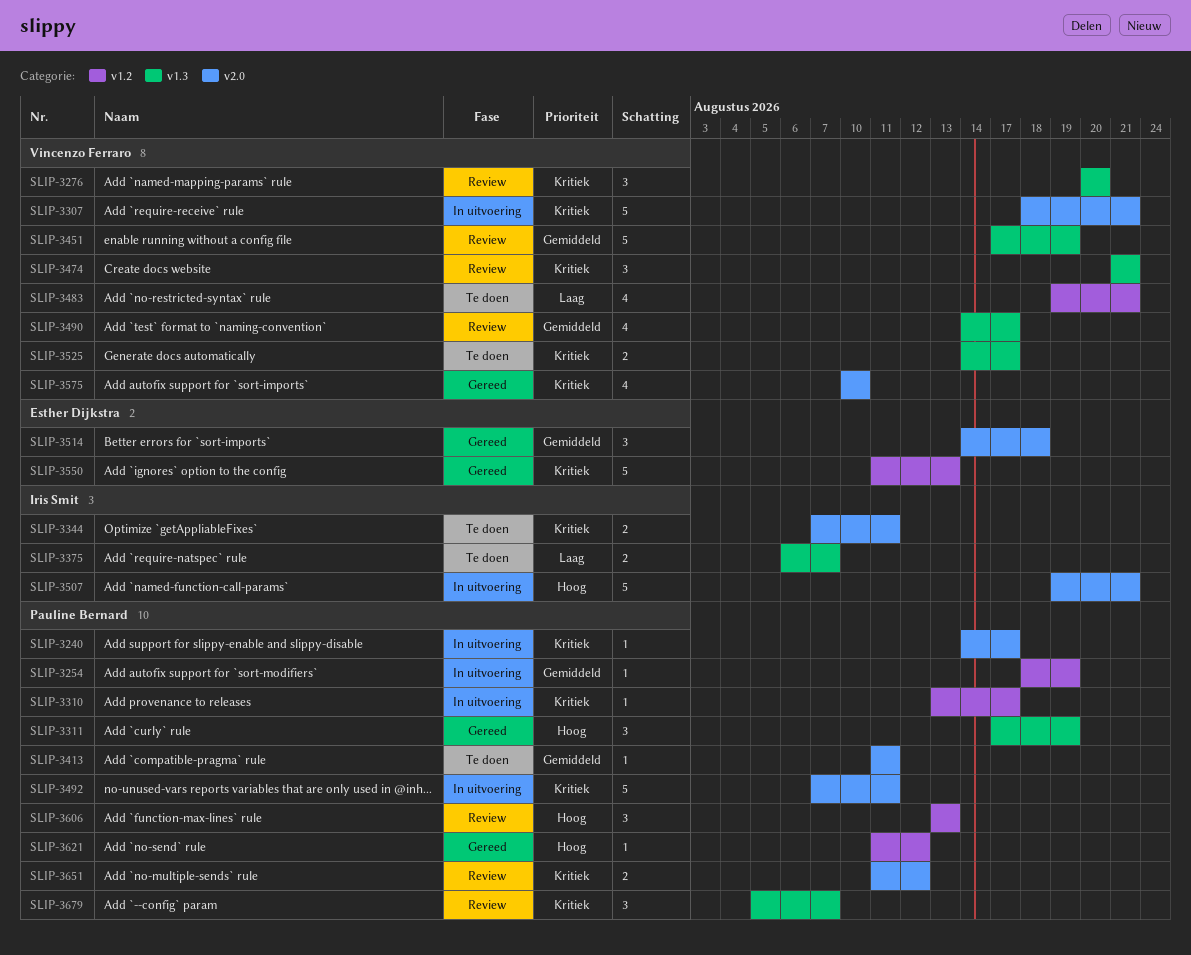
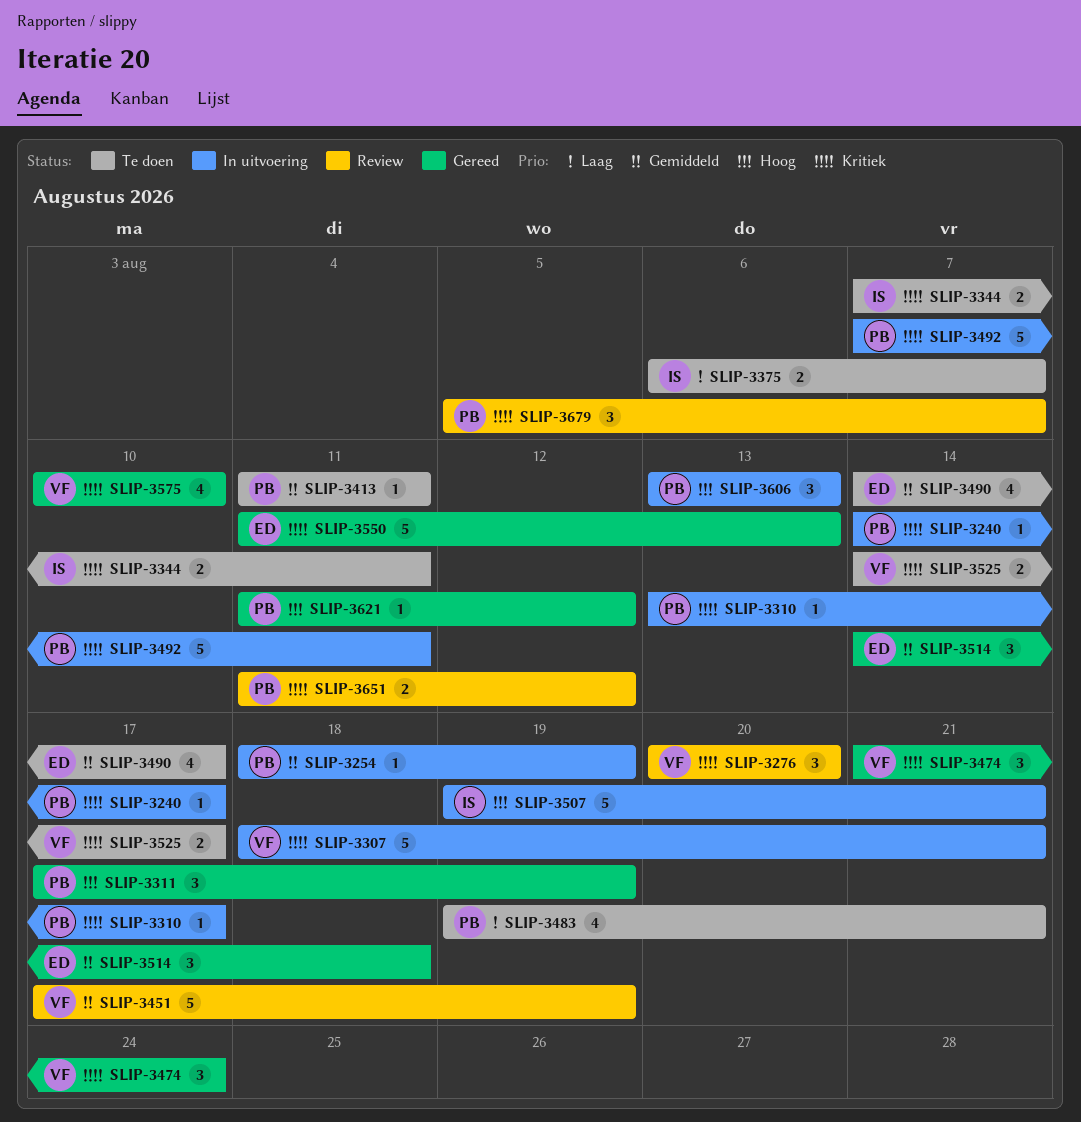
SLIP-3474, status: Review -> Gereed
SLIP-3474, due: Aug 21 -> Aug 24
SLIP-3483, owner: Vincenzo Ferraro -> Pauline Bernard
SLIP-3490, status: Review -> Te doen
SLIP-3490, owner: Vincenzo Ferraro -> Esther Dijkstra
SLIP-3606, status: Review -> In uitvoering

